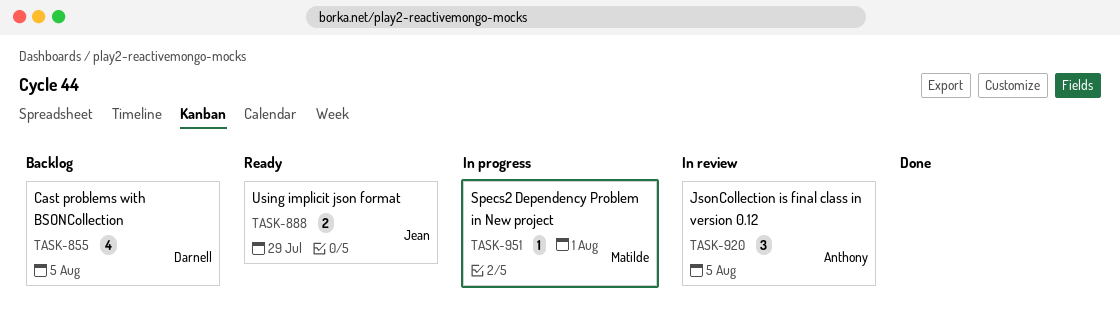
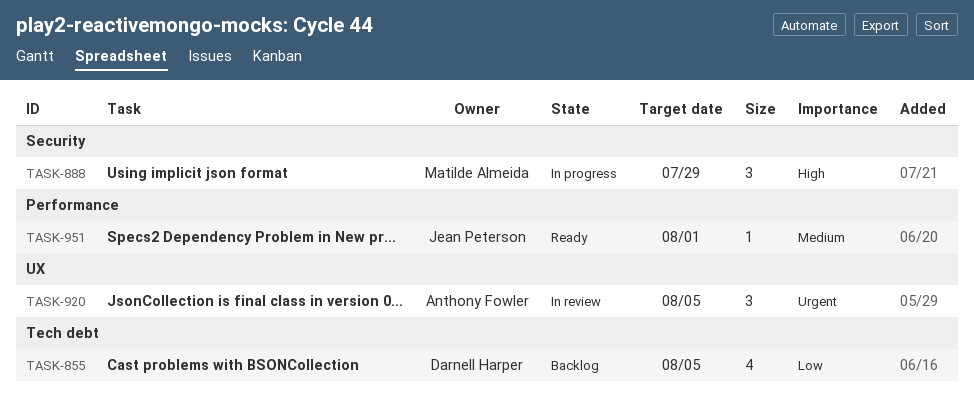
TASK-888, status: Ready -> In progress
TASK-888, owner: Jean Peterson -> Matilde Almeida
TASK-888, estimate: 2 -> 3
TASK-951, status: In progress -> Ready
TASK-951, owner: Matilde Almeida -> Jean Peterson

